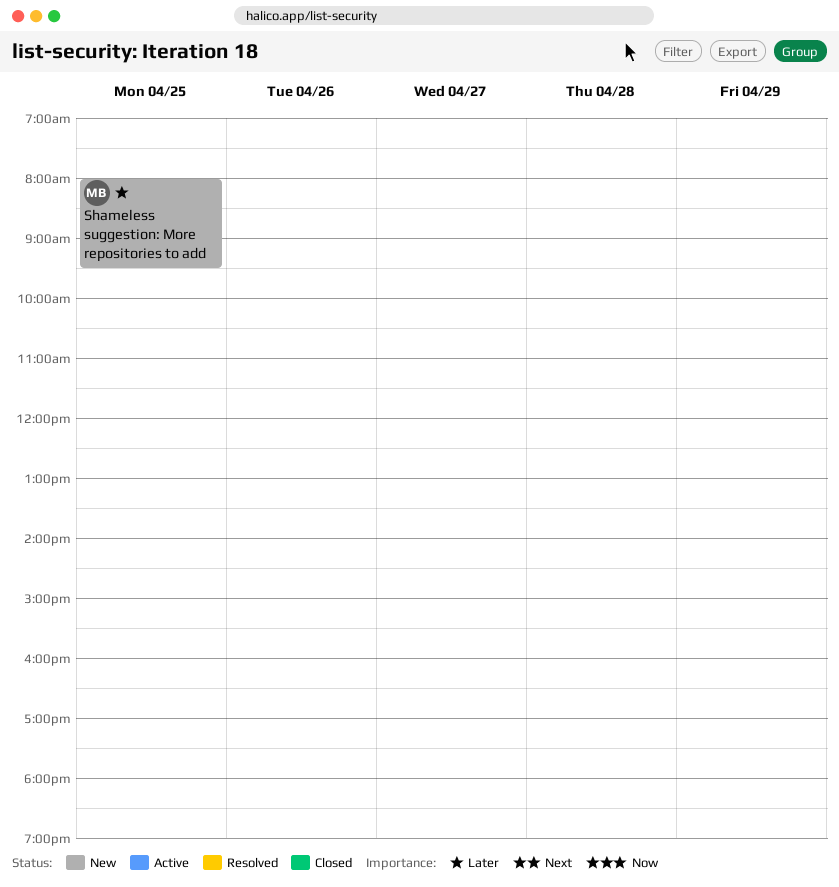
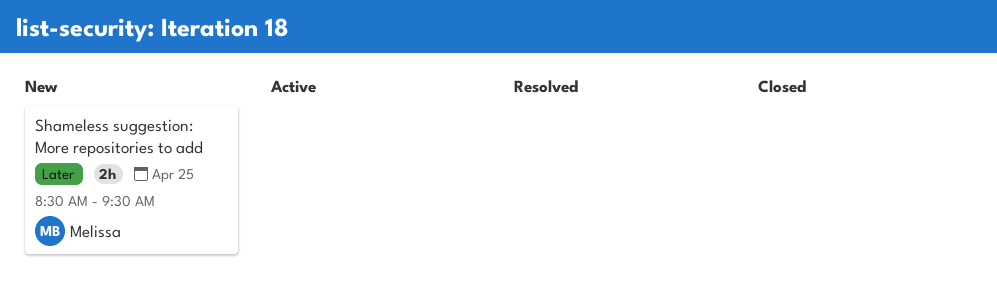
Shameless suggestion: More repositories to add, begins: 08:00 -> 08:30

